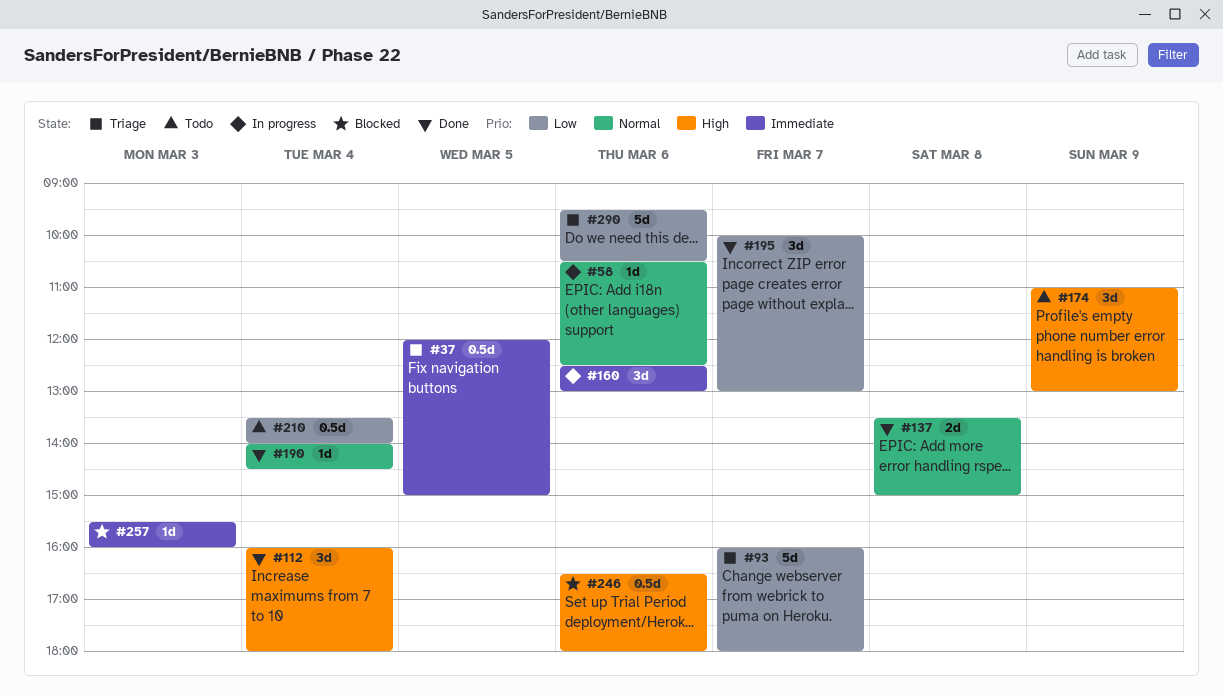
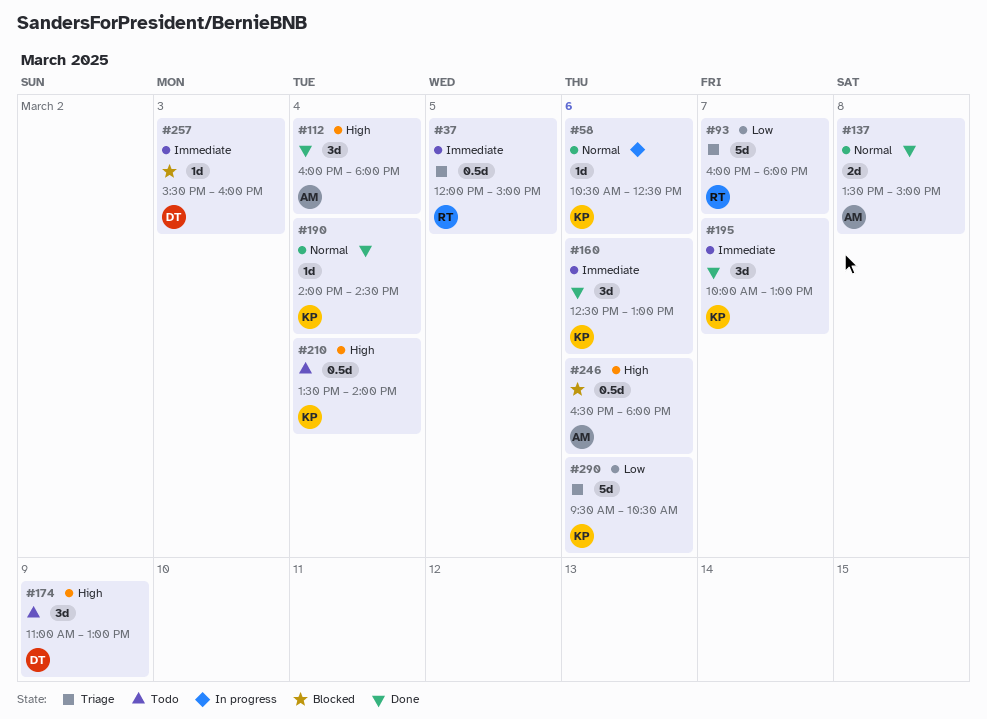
#160, status: In progress -> Done
#195, priority: Low -> Immediate
#210, priority: Low -> High

